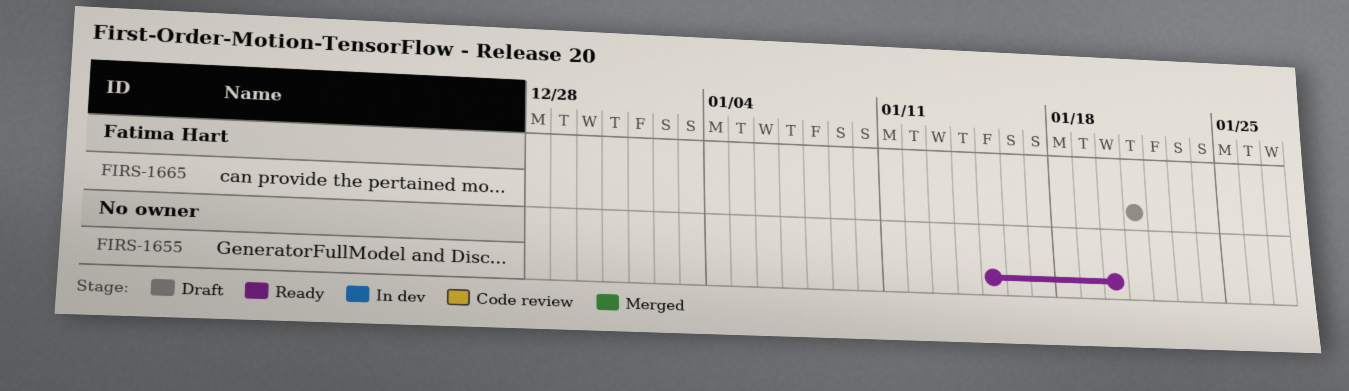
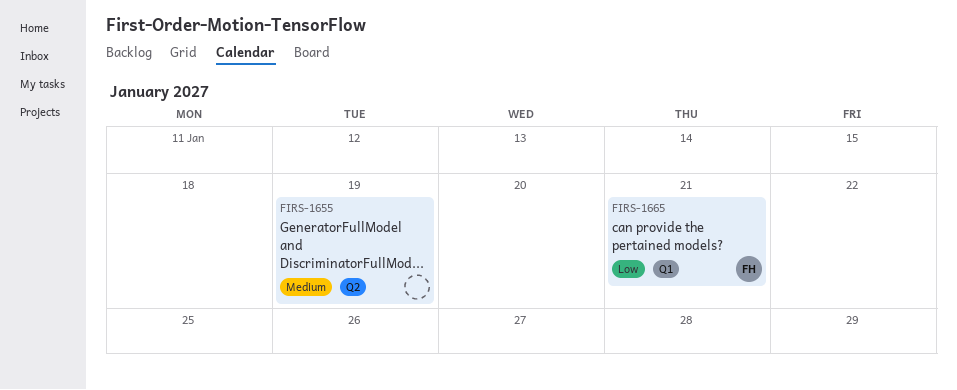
FIRS-1655, due: Jan 20 -> Jan 19

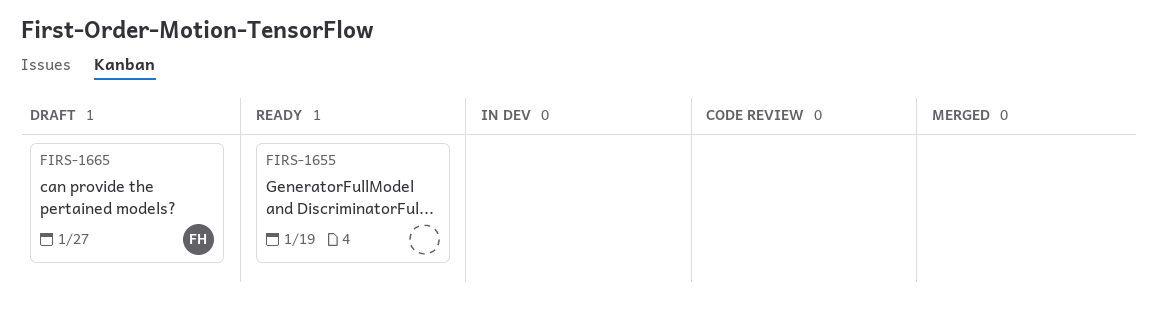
FIRS-1665, due: Jan 21 -> Jan 27

